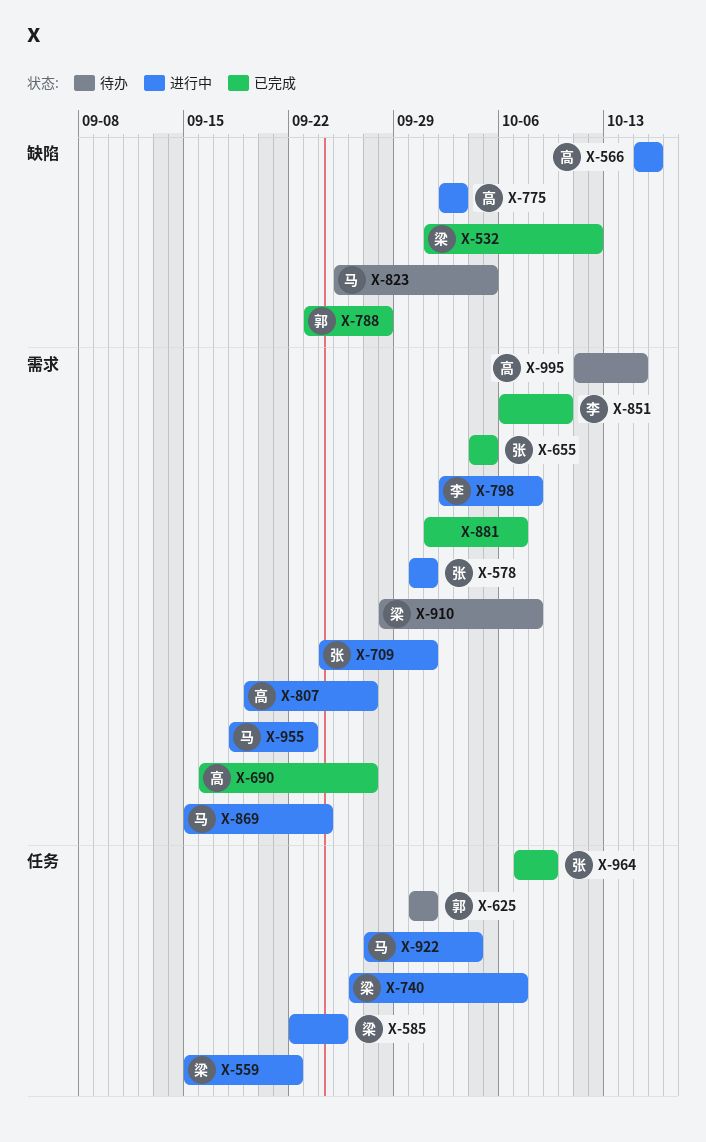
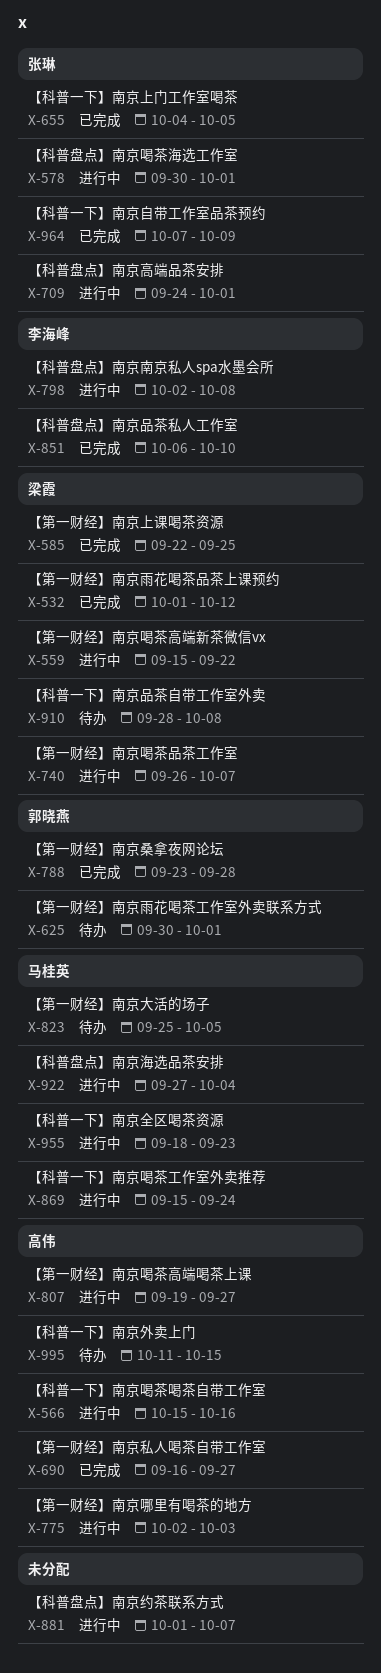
X-585, status: 进行中 -> 已完成
X-881, status: 已完成 -> 进行中

